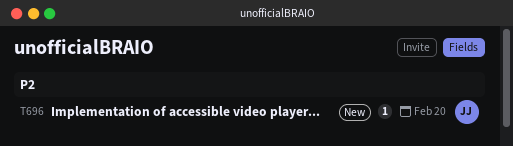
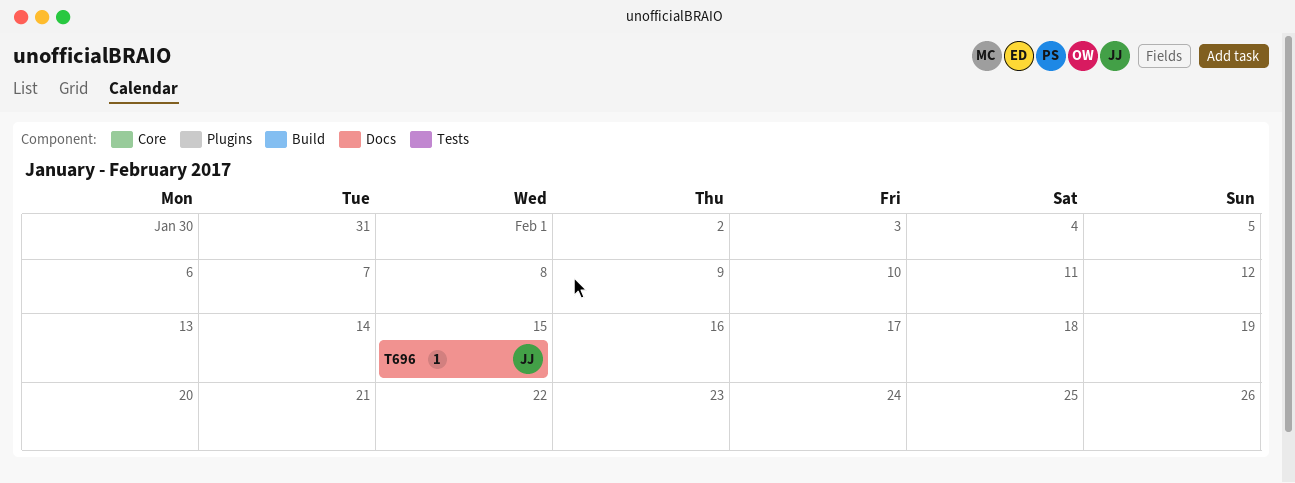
T696, due: Feb 20 -> Feb 15

